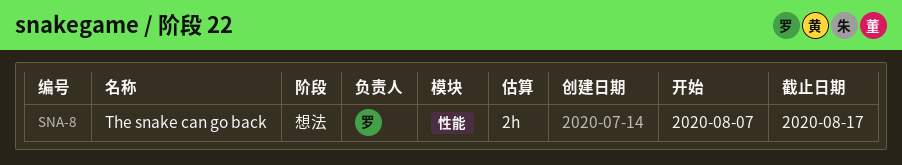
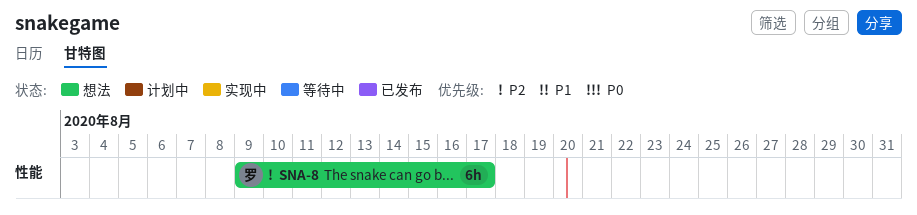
SNA-8, estimate: 2h -> 6h
SNA-8, start: Aug 7 -> Aug 9

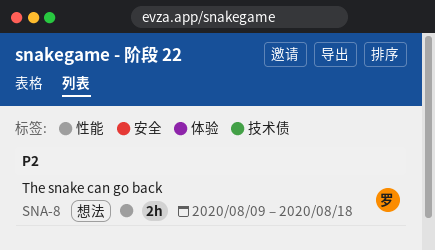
SNA-8, estimate: 6h -> 2h
SNA-8, due: Aug 17 -> Aug 18

